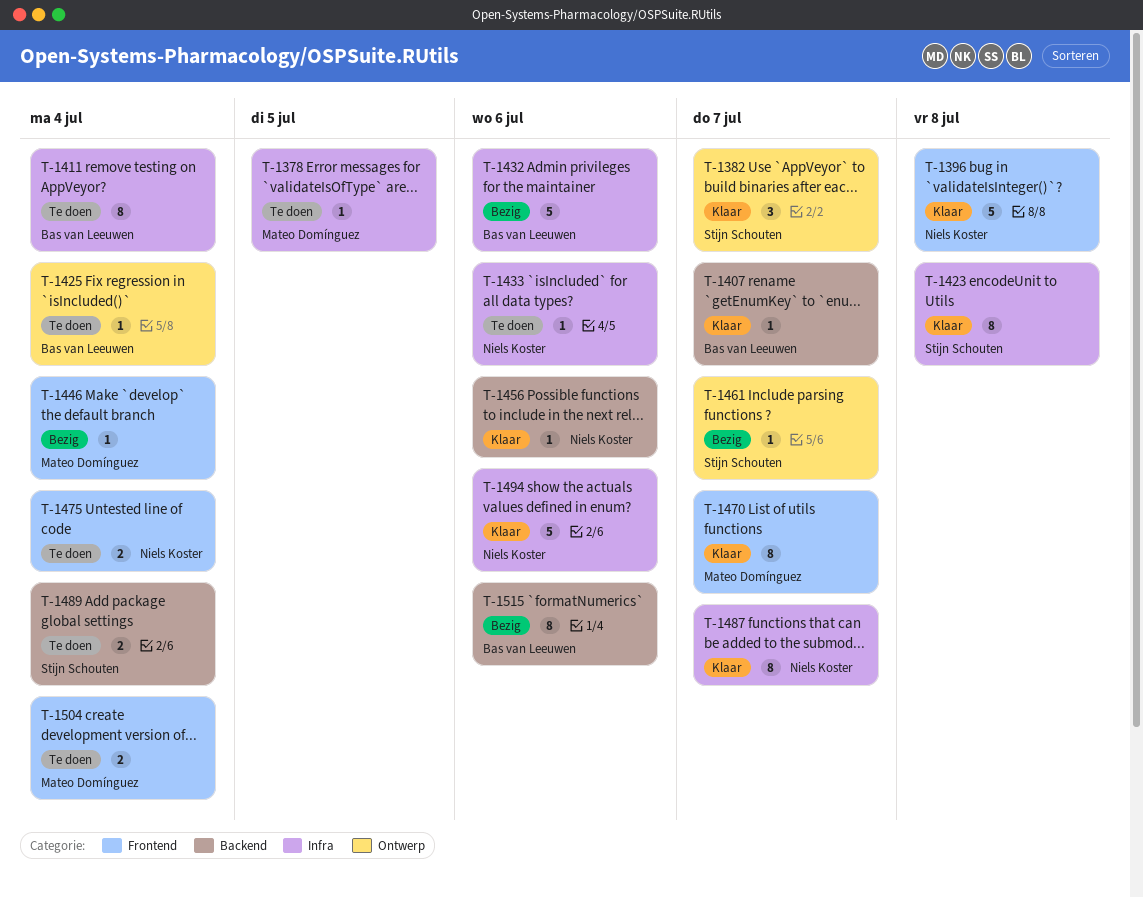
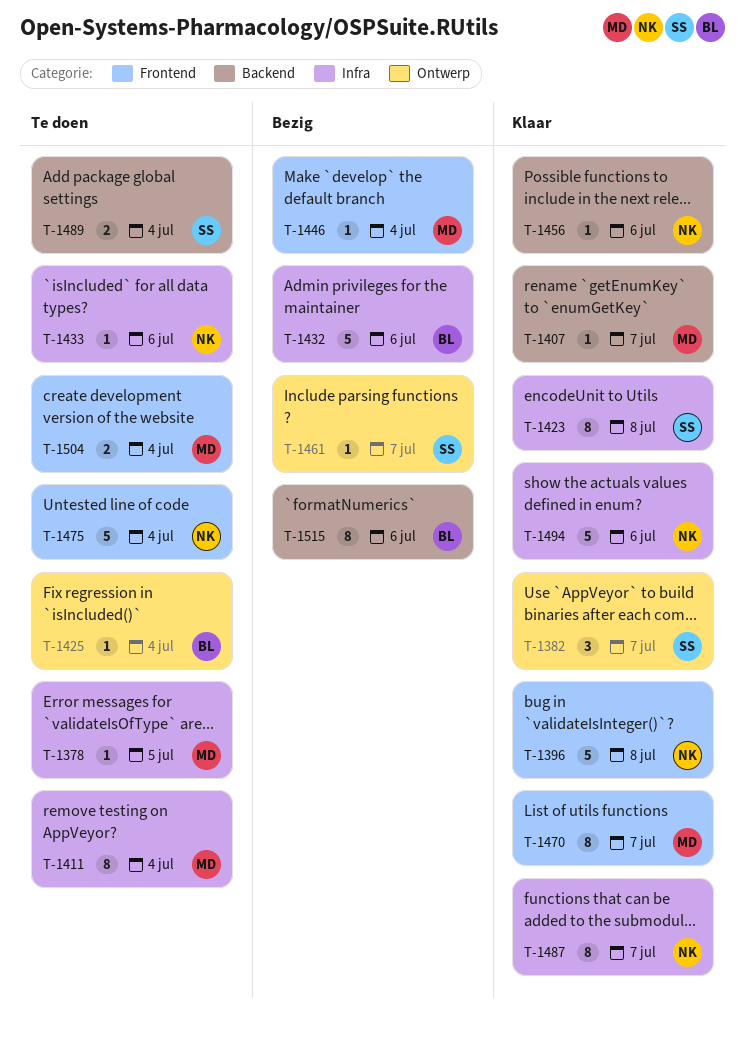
T-1407, owner: Bas van Leeuwen -> Mateo Domínguez
T-1411, owner: Bas van Leeuwen -> Mateo Domínguez
T-1475, estimate: 2 -> 5

